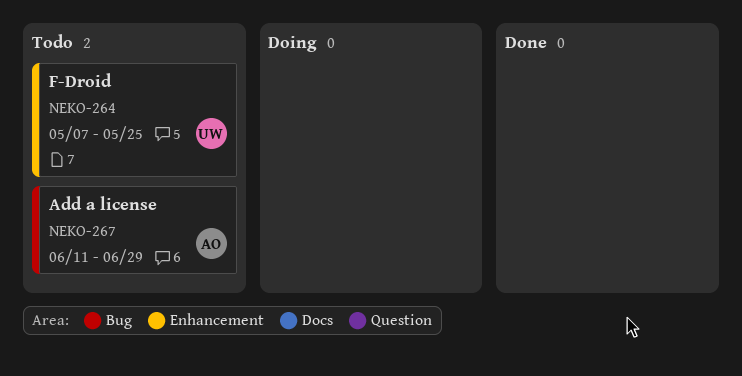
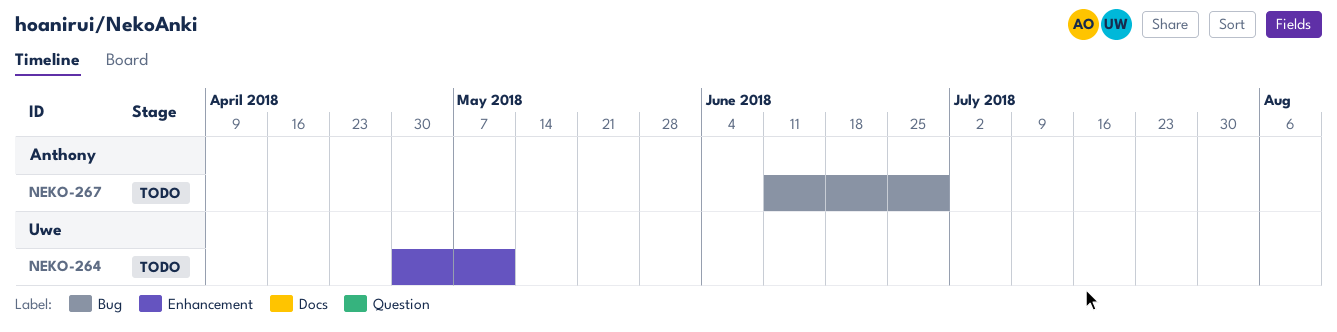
NEKO-264, start: May 7 -> Apr 30
NEKO-264, due: May 25 -> May 11

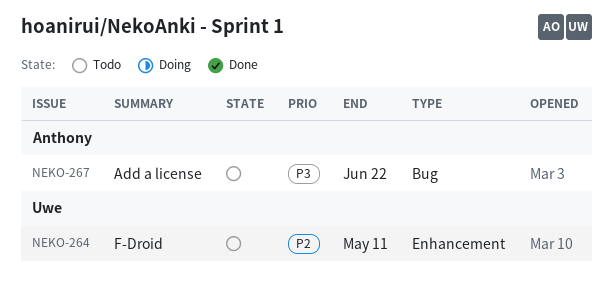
NEKO-267, due: Jun 29 -> Jun 22

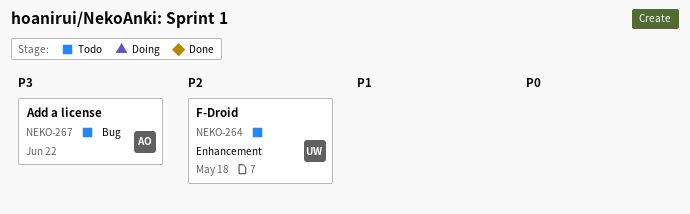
NEKO-264, due: May 11 -> May 18

